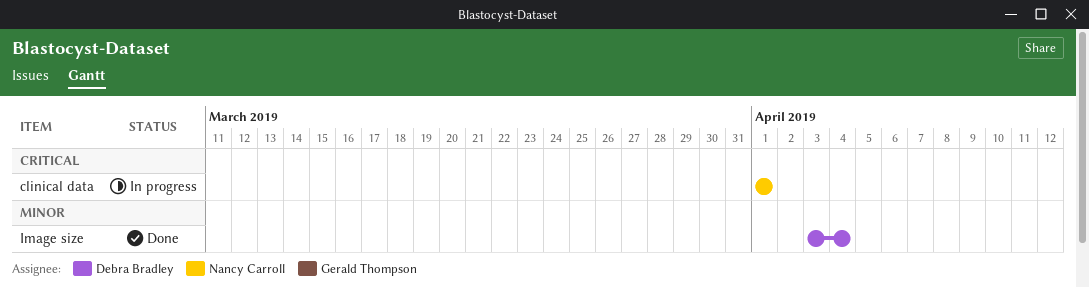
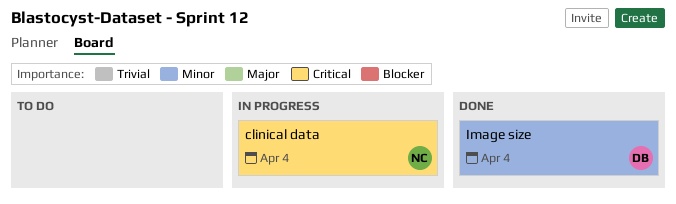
clinical data, due: Apr 1 -> Apr 4

